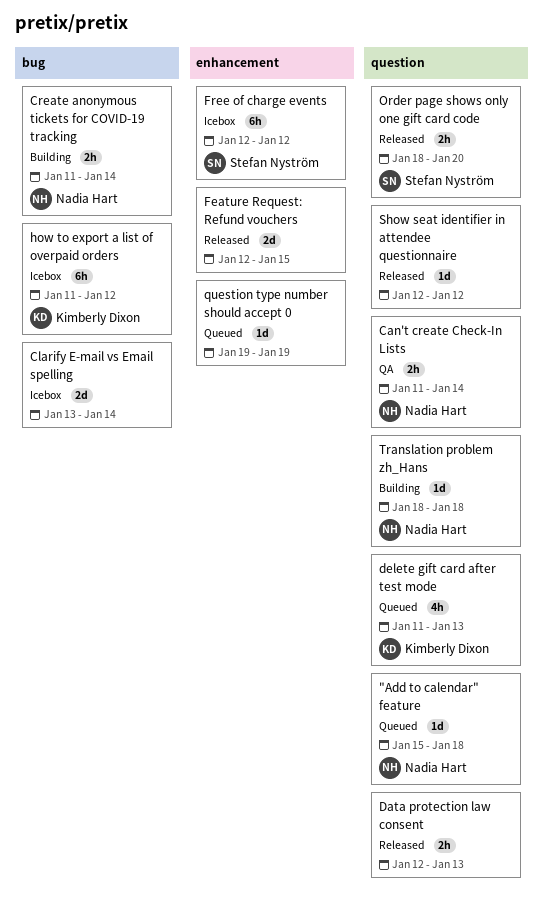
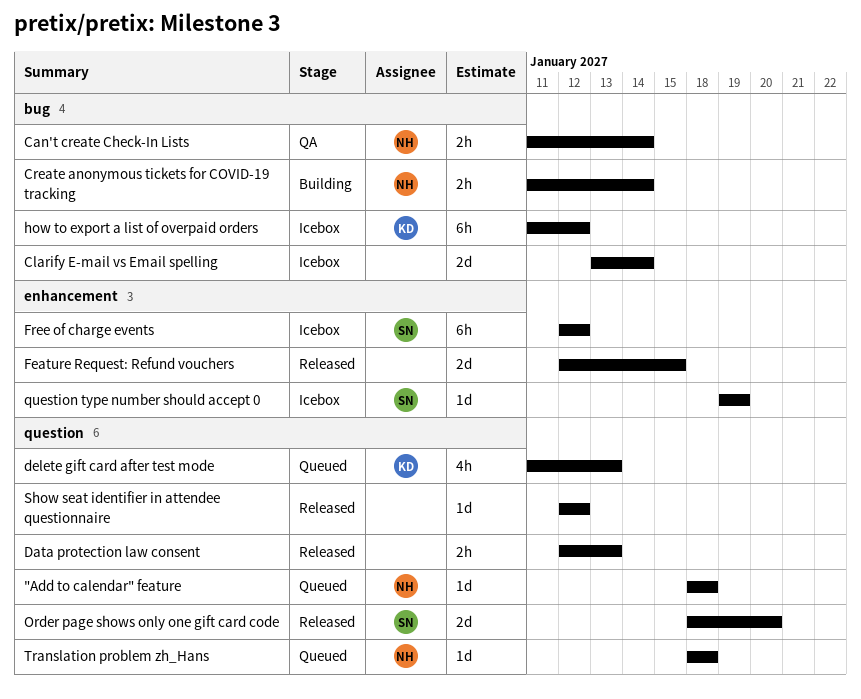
"Add to calendar" feature, start: Jan 15 -> Jan 18
Can't create Check-In Lists, label: question -> bug
Order page shows only one gift card code, estimate: 2h -> 2d
question type number should accept 0, status: Queued -> Icebox
question type number should accept 0, owner: none -> Stefan Nyström
Translation problem zh_Hans, status: Building -> Queued

